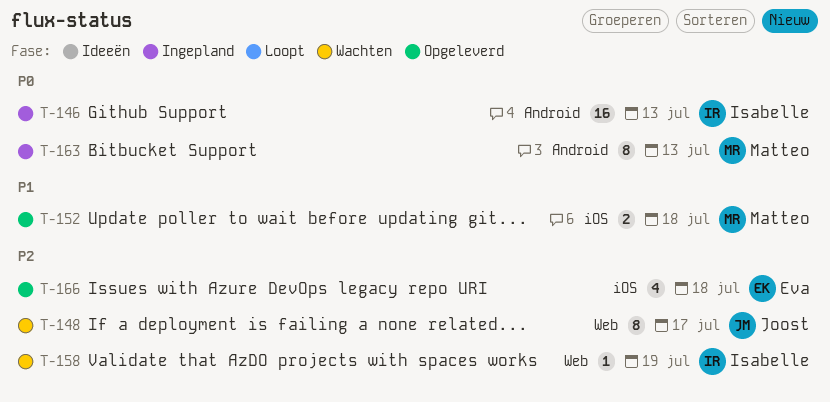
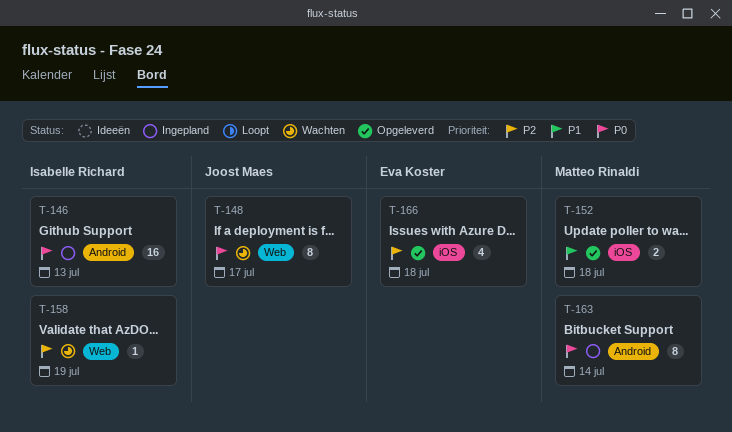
T-148, priority: P2 -> P0
T-163, due: Jul 13 -> Jul 14

